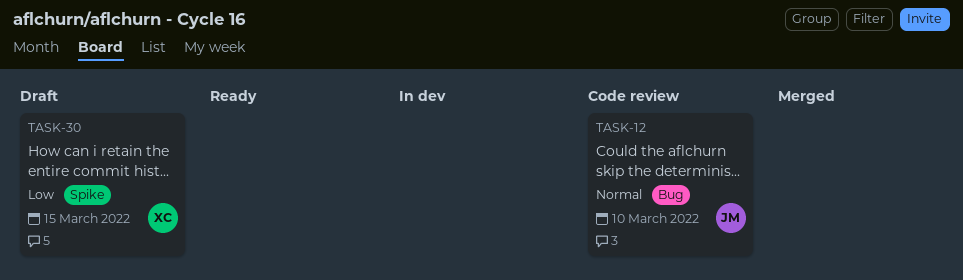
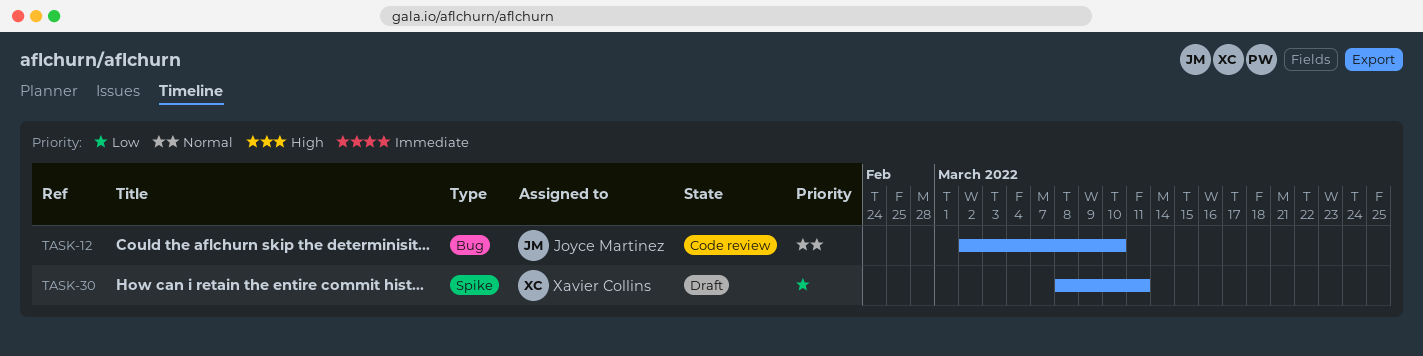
TASK-30, due: Mar 15 -> Mar 11

